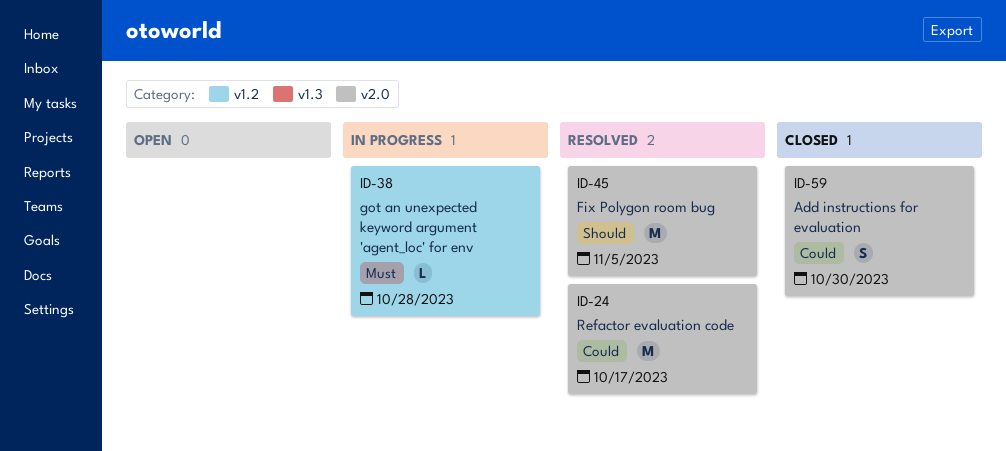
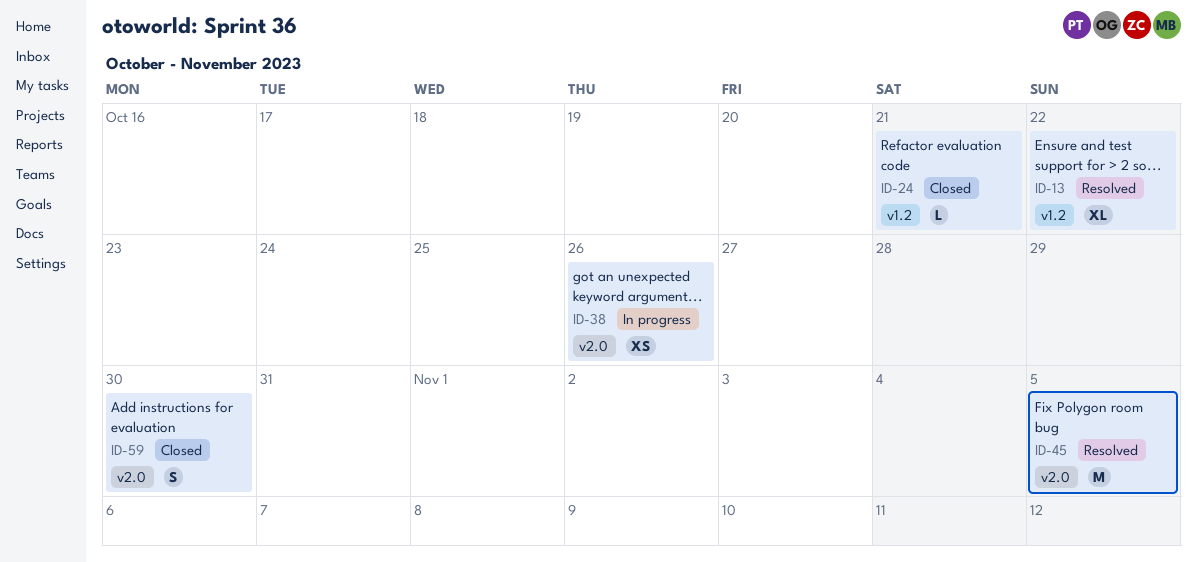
ID-13: none -> present
ID-24, status: Resolved -> Closed
ID-24, label: v2.0 -> v1.2
ID-24, estimate: M -> L
ID-24, due: Oct 17 -> Oct 21
ID-38, label: v1.2 -> v2.0
ID-38, estimate: L -> XS
ID-38, due: Oct 28 -> Oct 26

